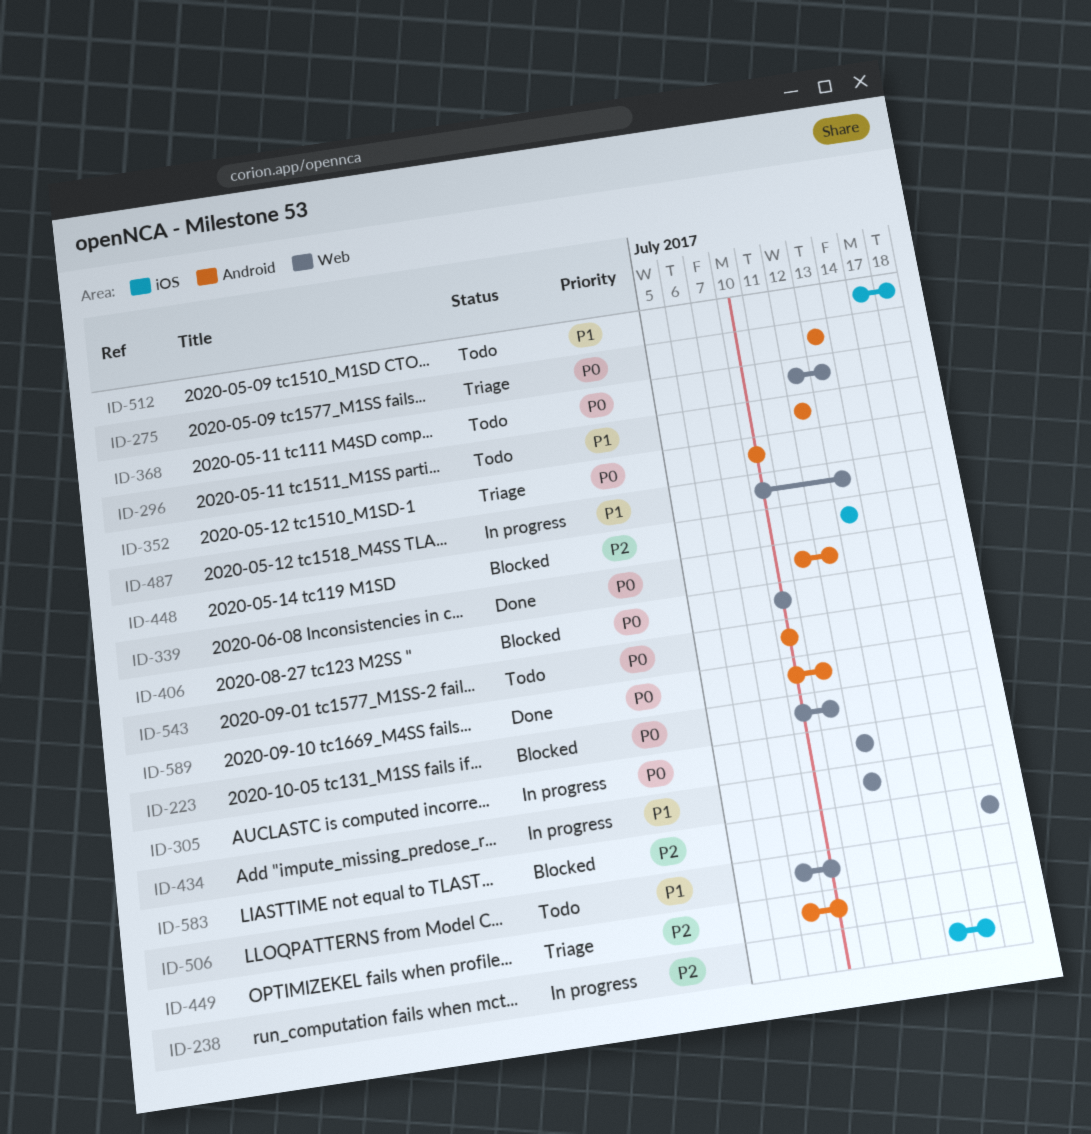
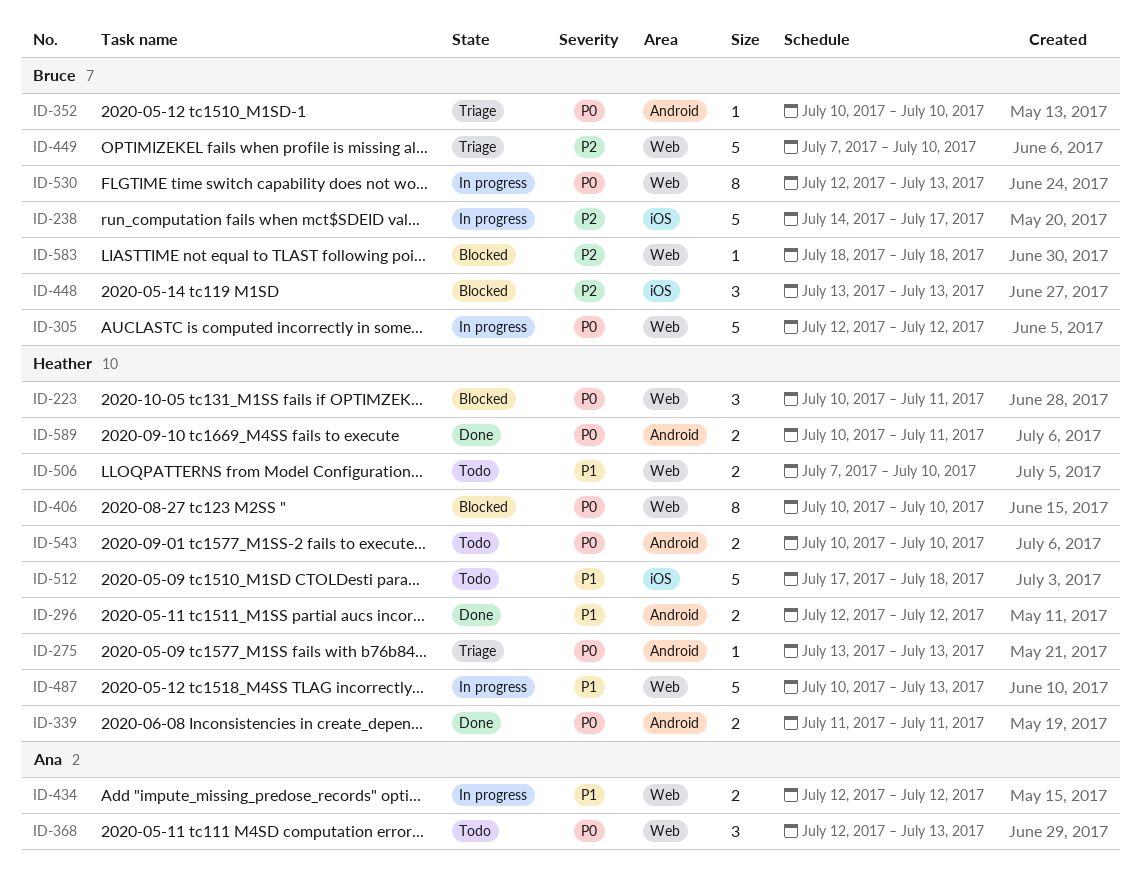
ID-296, status: Todo -> Done
ID-339, due: Jul 12 -> Jul 11
ID-449, label: Android -> Web
ID-530: none -> present

